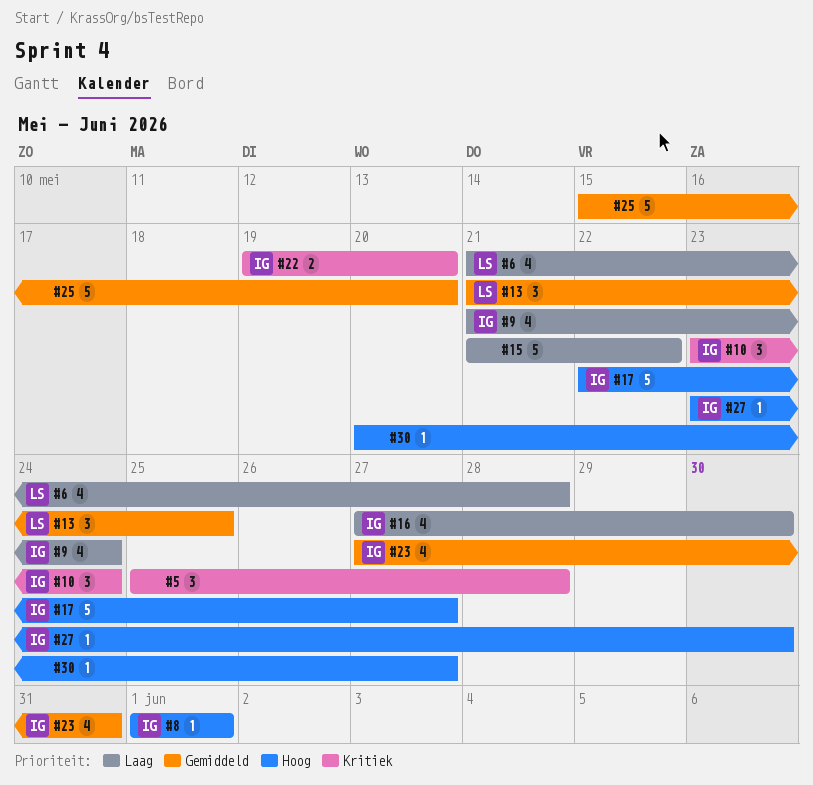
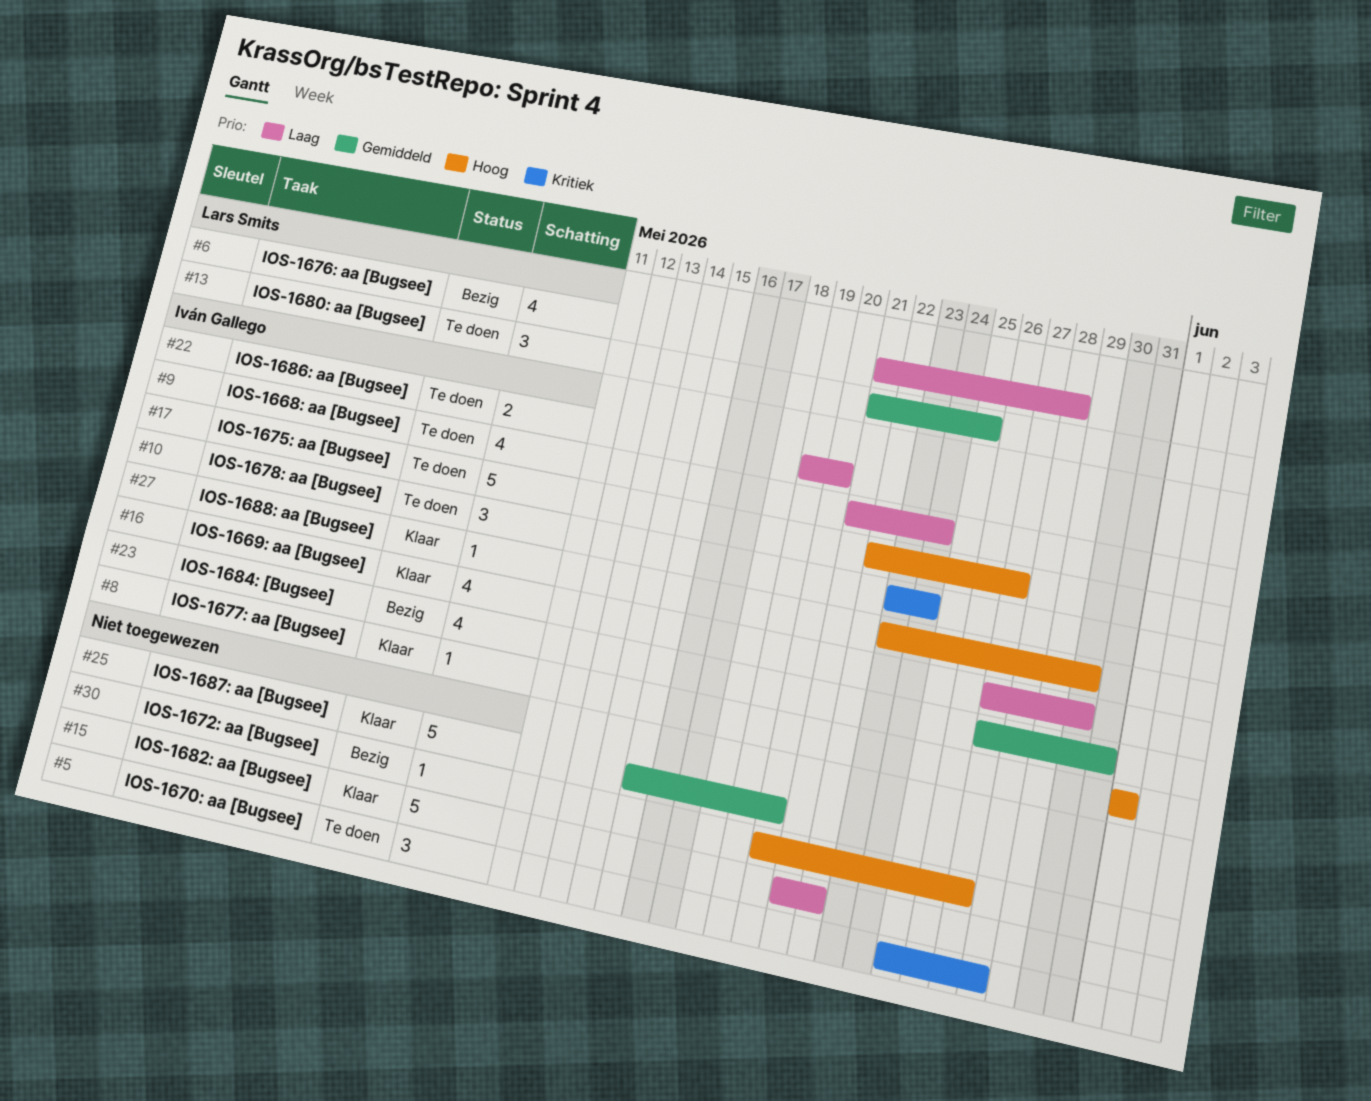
#22, priority: Kritiek -> Laag

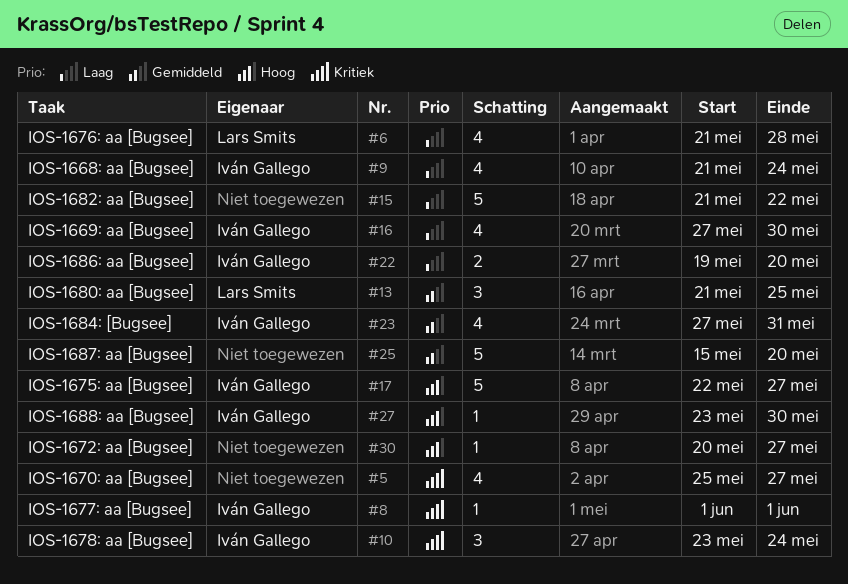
#5, estimate: 3 -> 4
#5, due: May 28 -> May 27
#8, priority: Hoog -> Kritiek

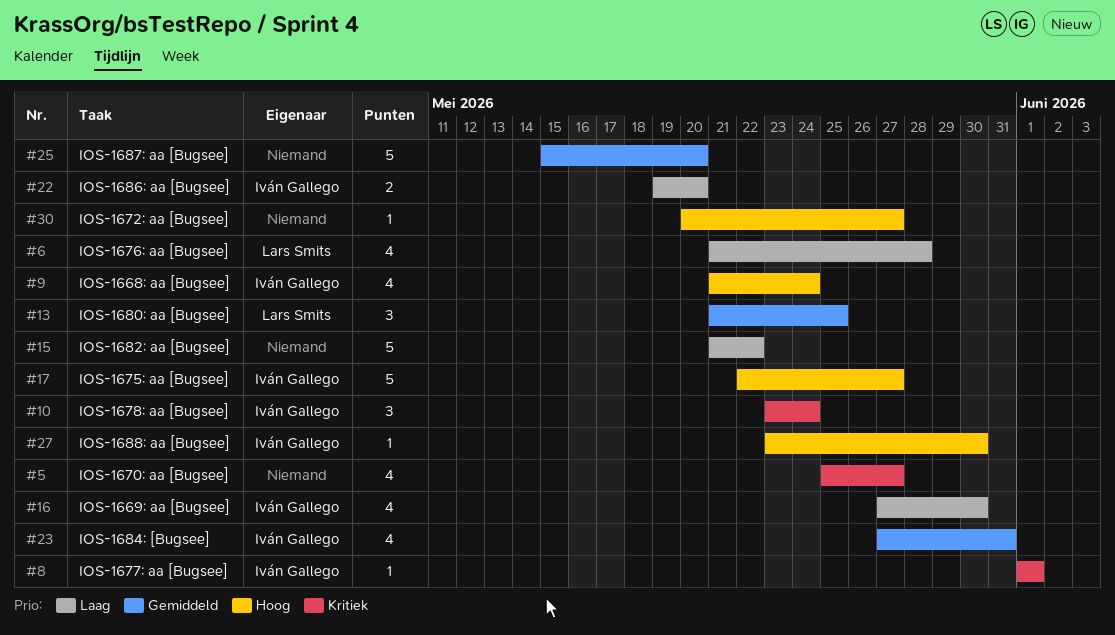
#9, priority: Laag -> Hoog

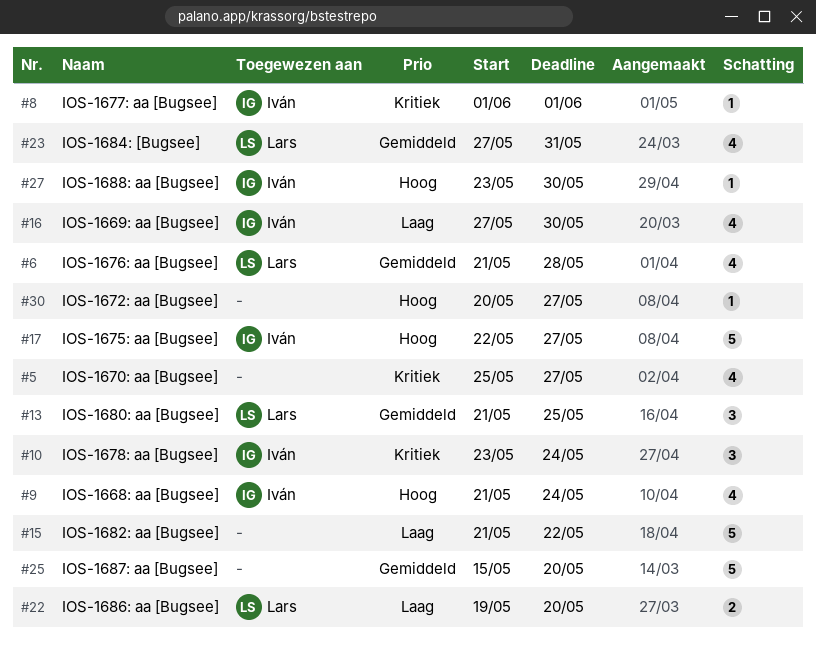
#6, priority: Laag -> Gemiddeld
#22, owner: Iván Gallego -> Lars Smits
#23, owner: Iván Gallego -> Lars Smits

